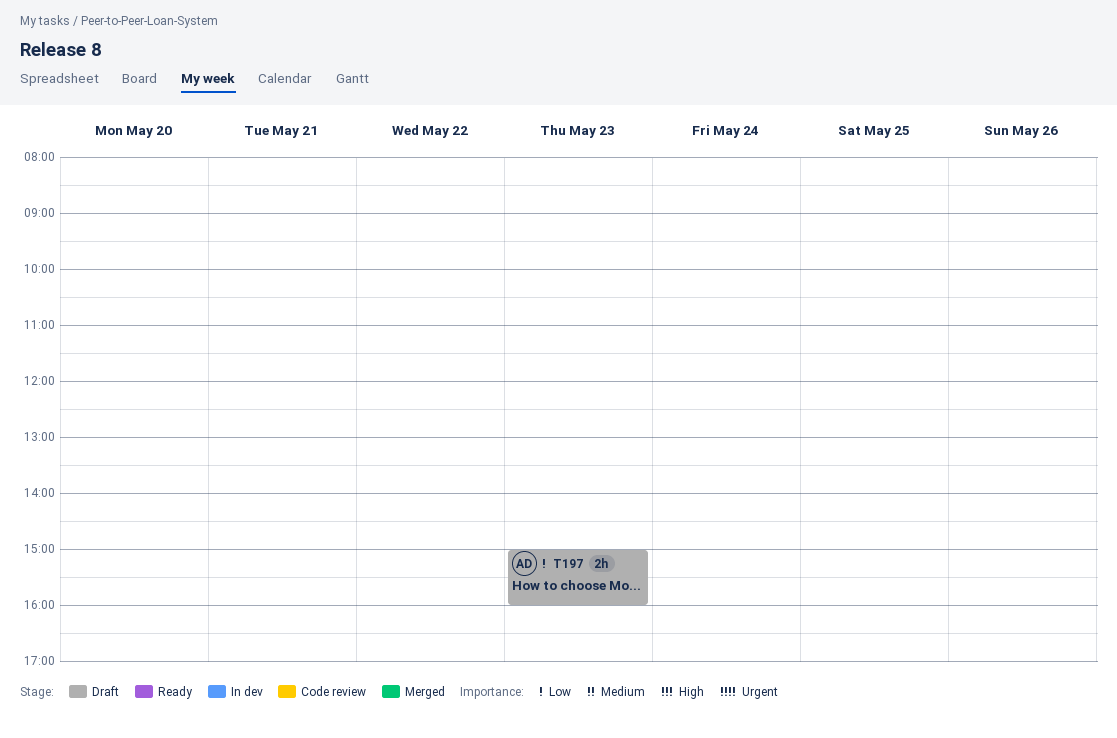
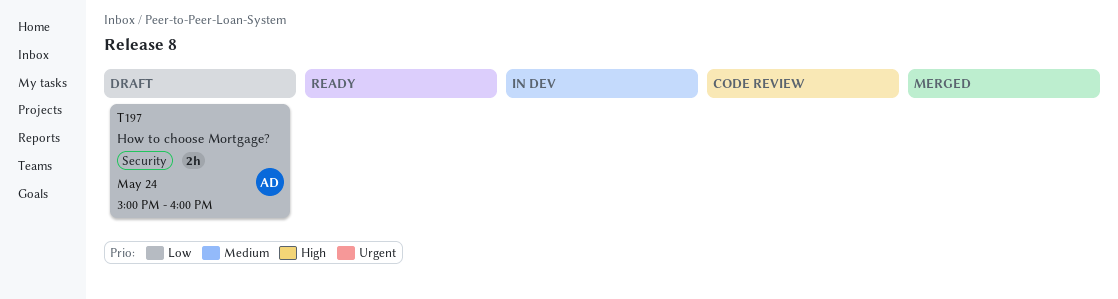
T197, day: May 23 -> May 24

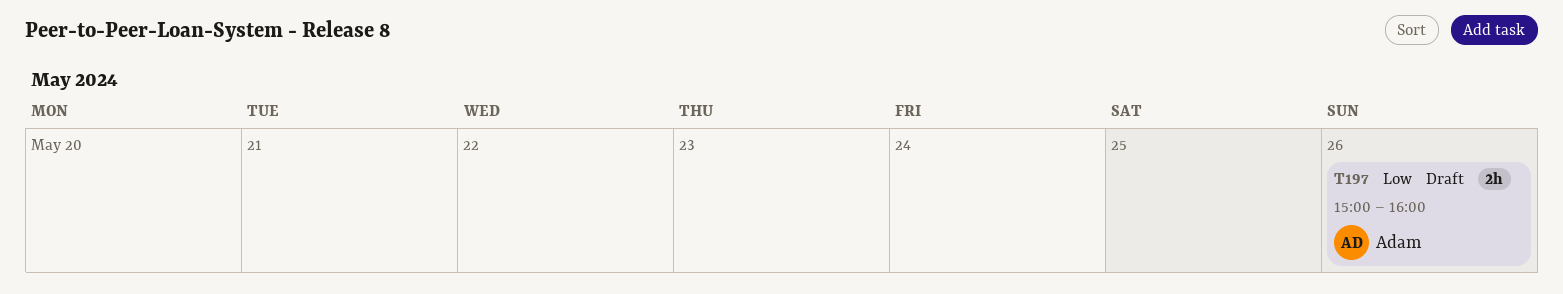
T197, day: May 24 -> May 26

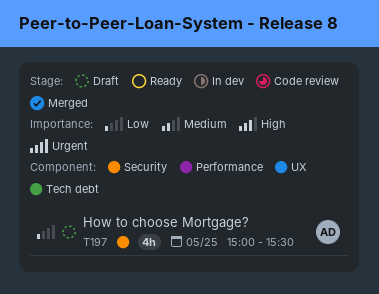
T197, estimate: 2h -> 4h
T197, day: May 26 -> May 25
T197, ends: 16:00 -> 15:30

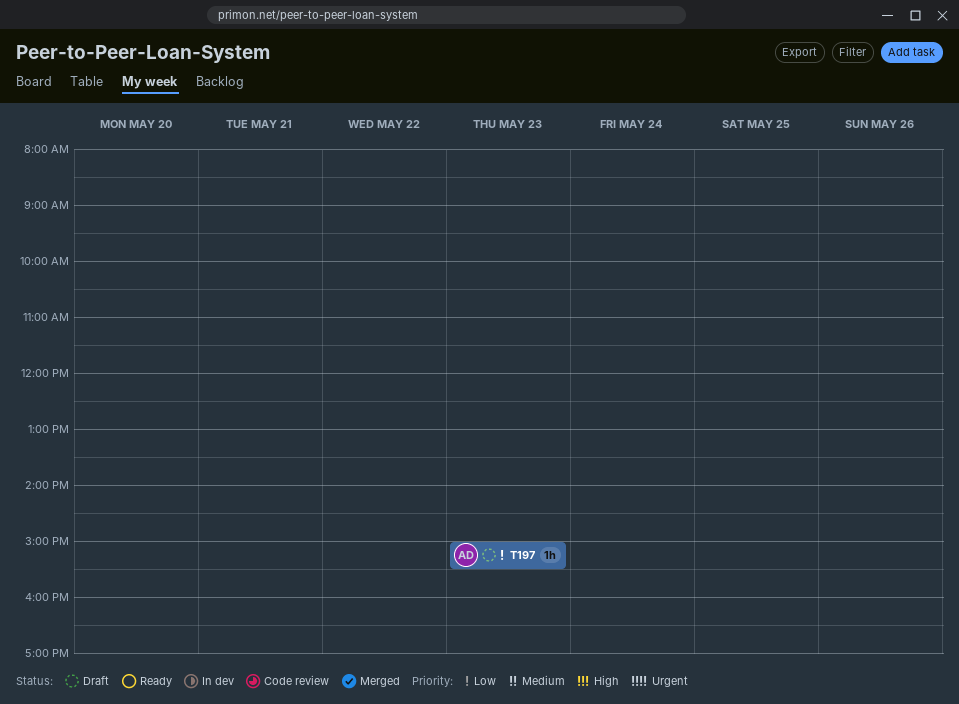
T197, estimate: 4h -> 1h
T197, day: May 25 -> May 23

